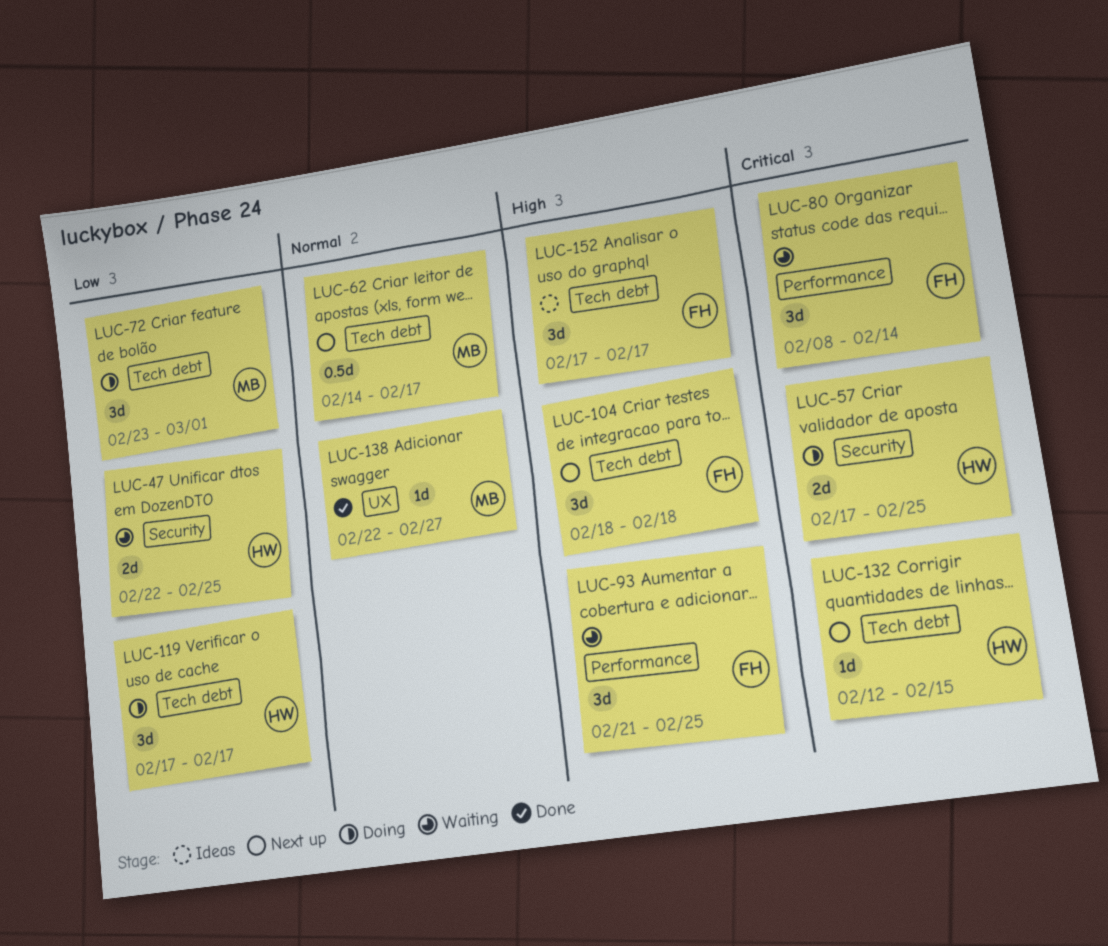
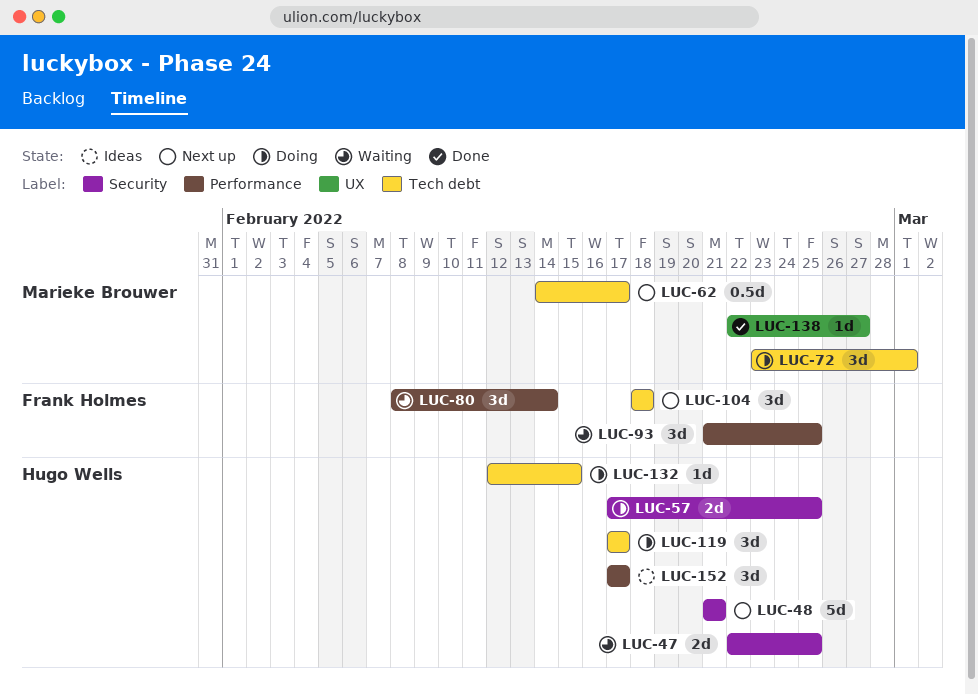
LUC-48: none -> present
LUC-132, status: Next up -> Doing
LUC-152, owner: Frank Holmes -> Hugo Wells
LUC-152, label: Tech debt -> Performance

